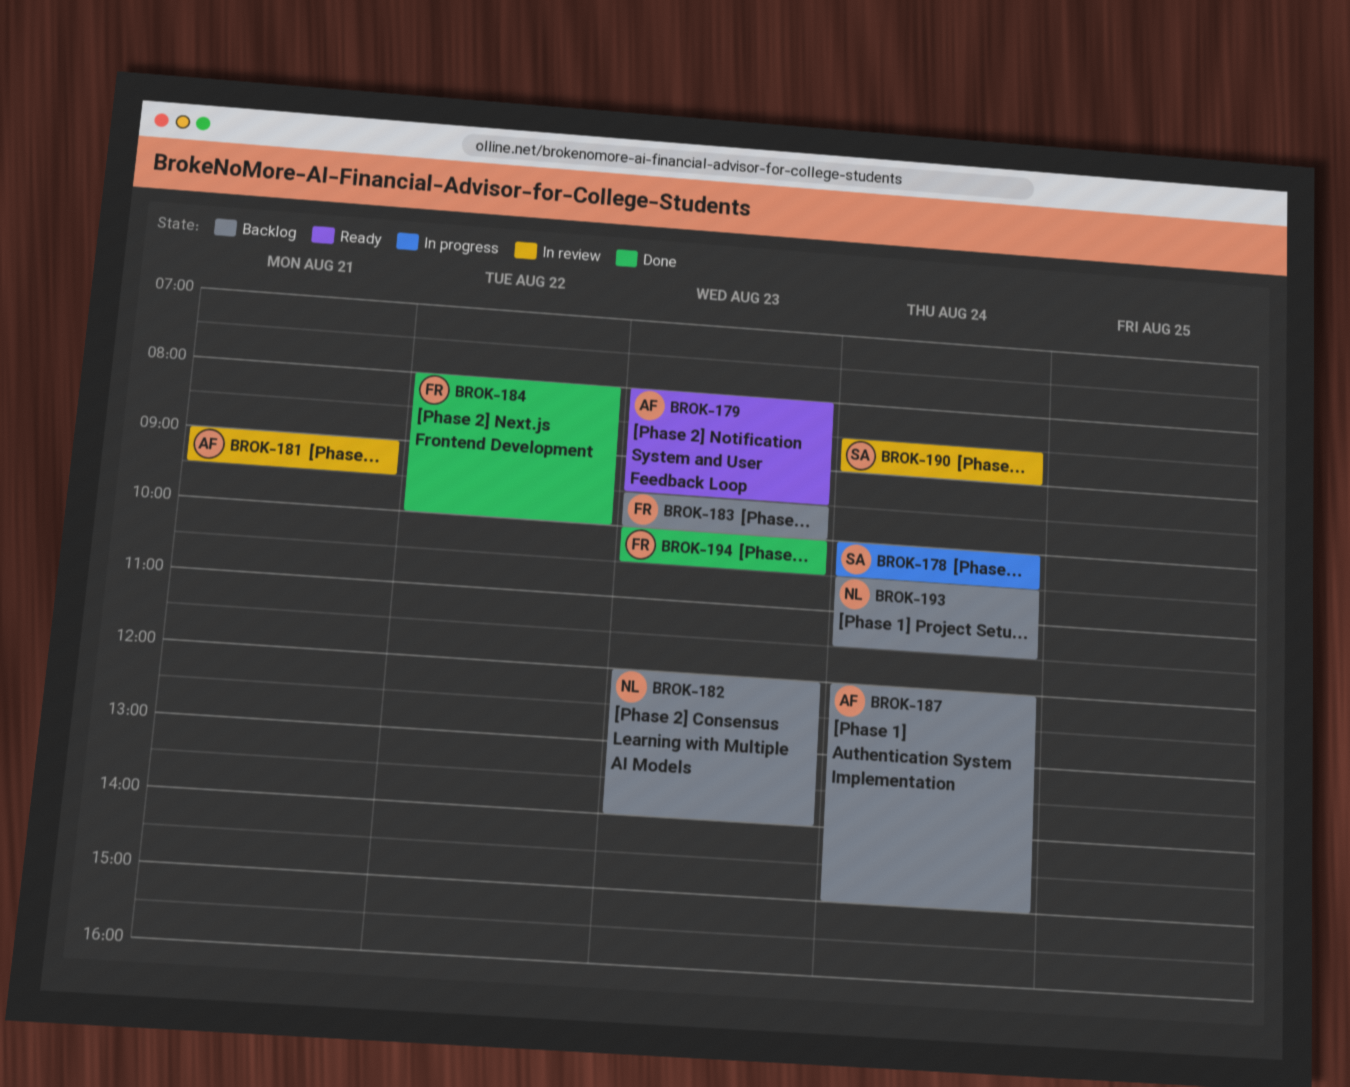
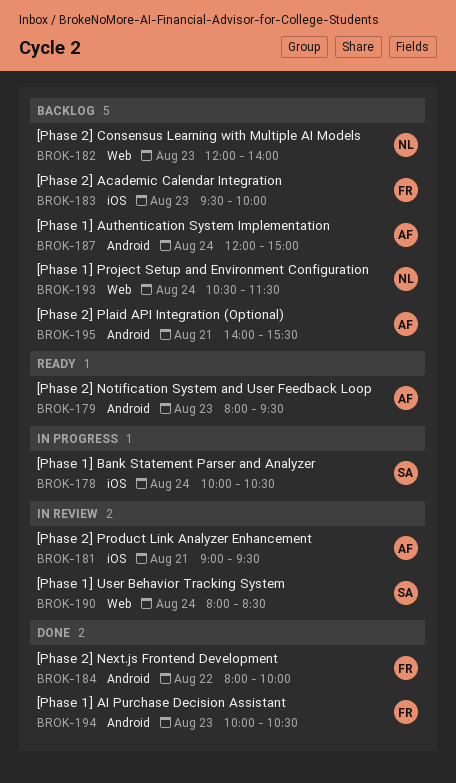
BROK-190, begins: 08:30 -> 08:00
BROK-190, ends: 09:00 -> 08:30
BROK-195: none -> present

